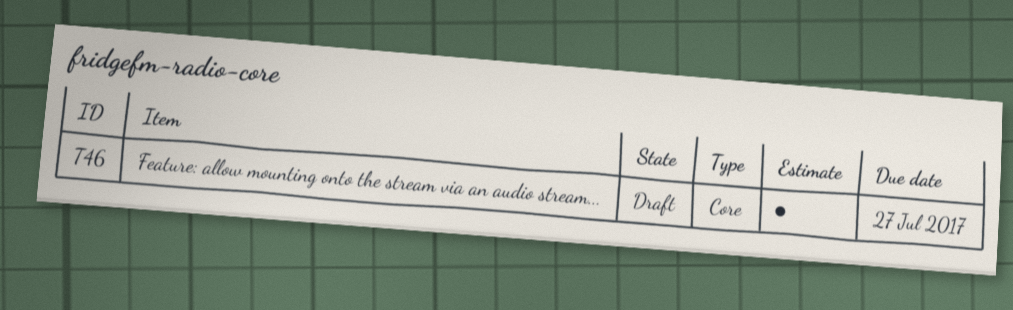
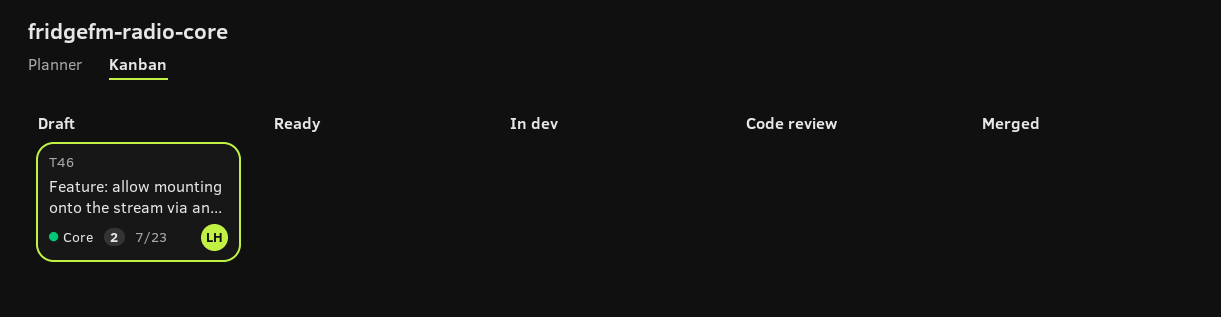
T46, estimate: 1 -> 2
T46, due: Jul 27 -> Jul 23

